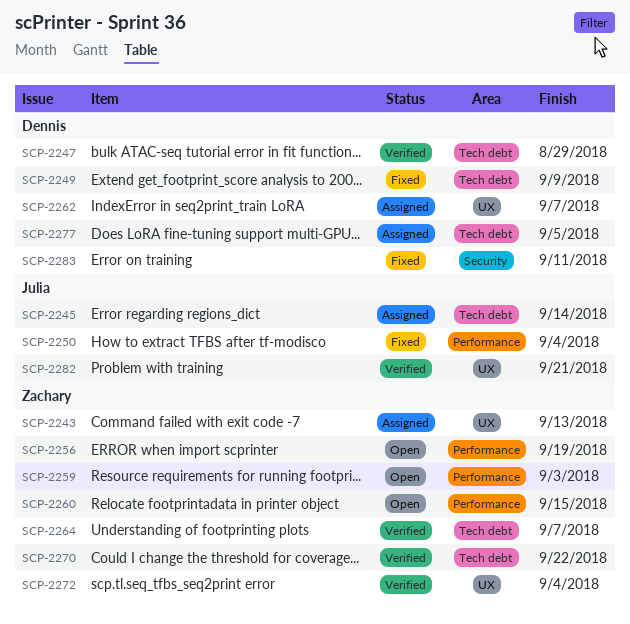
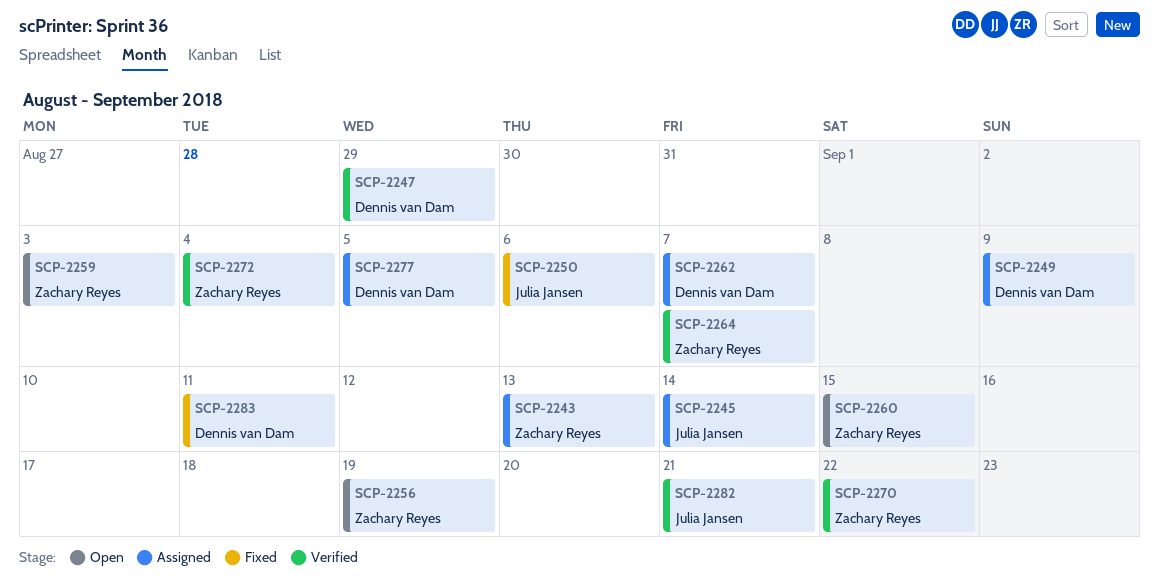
SCP-2249, status: Fixed -> Assigned
SCP-2250, due: Sep 4 -> Sep 6

